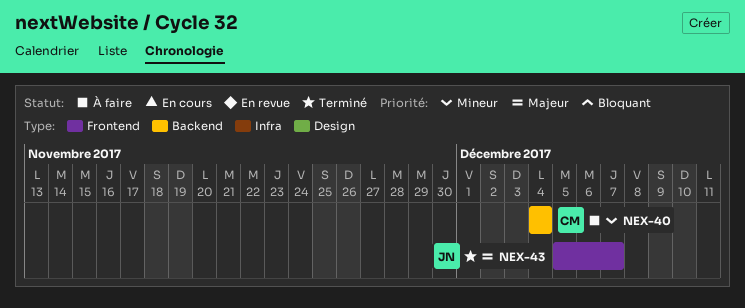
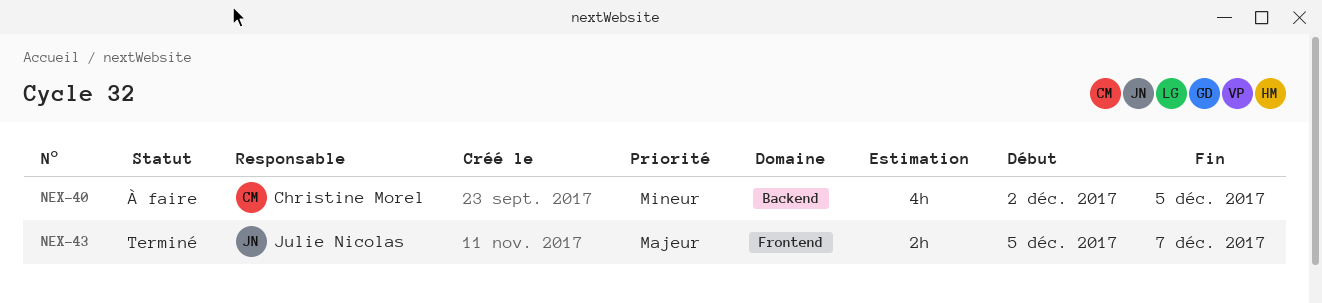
NEX-40, start: Dec 4 -> Dec 2
NEX-40, due: Dec 4 -> Dec 5

